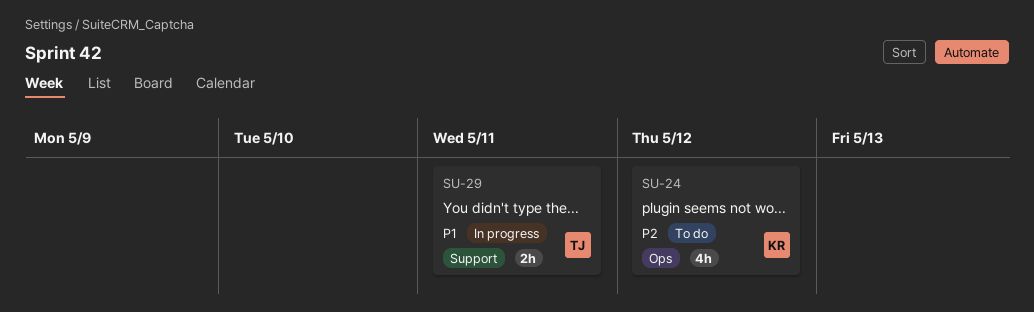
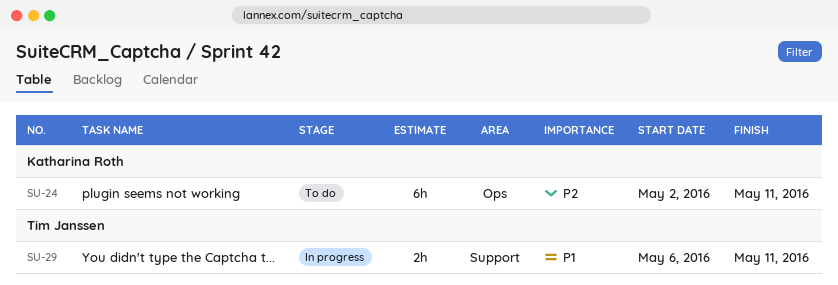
SU-24, estimate: 4h -> 6h
SU-24, due: May 12 -> May 11

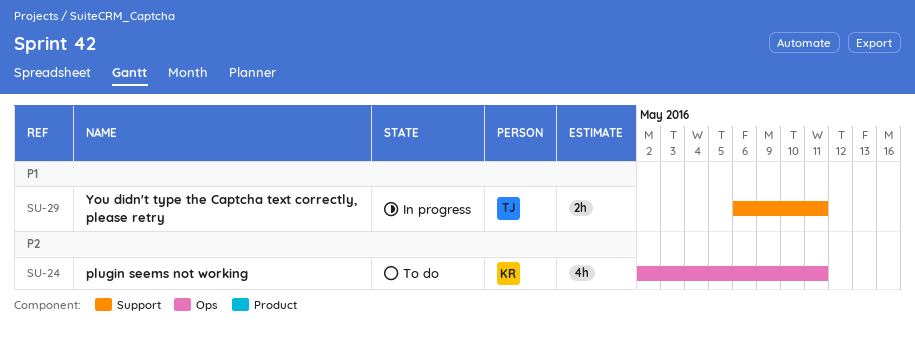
SU-24, estimate: 6h -> 4h

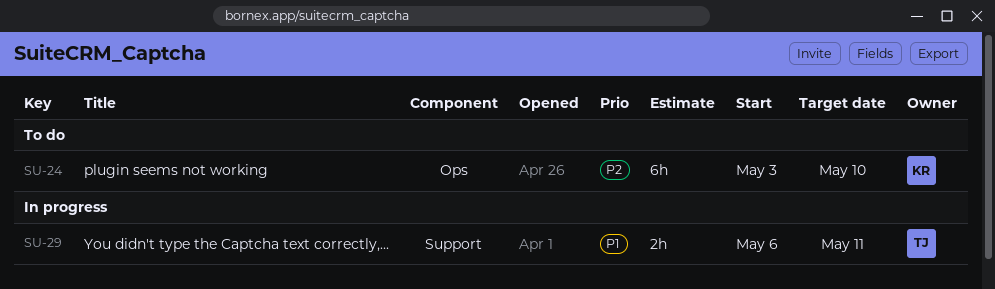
SU-24, estimate: 4h -> 6h
SU-24, start: May 2 -> May 3
SU-24, due: May 11 -> May 10

